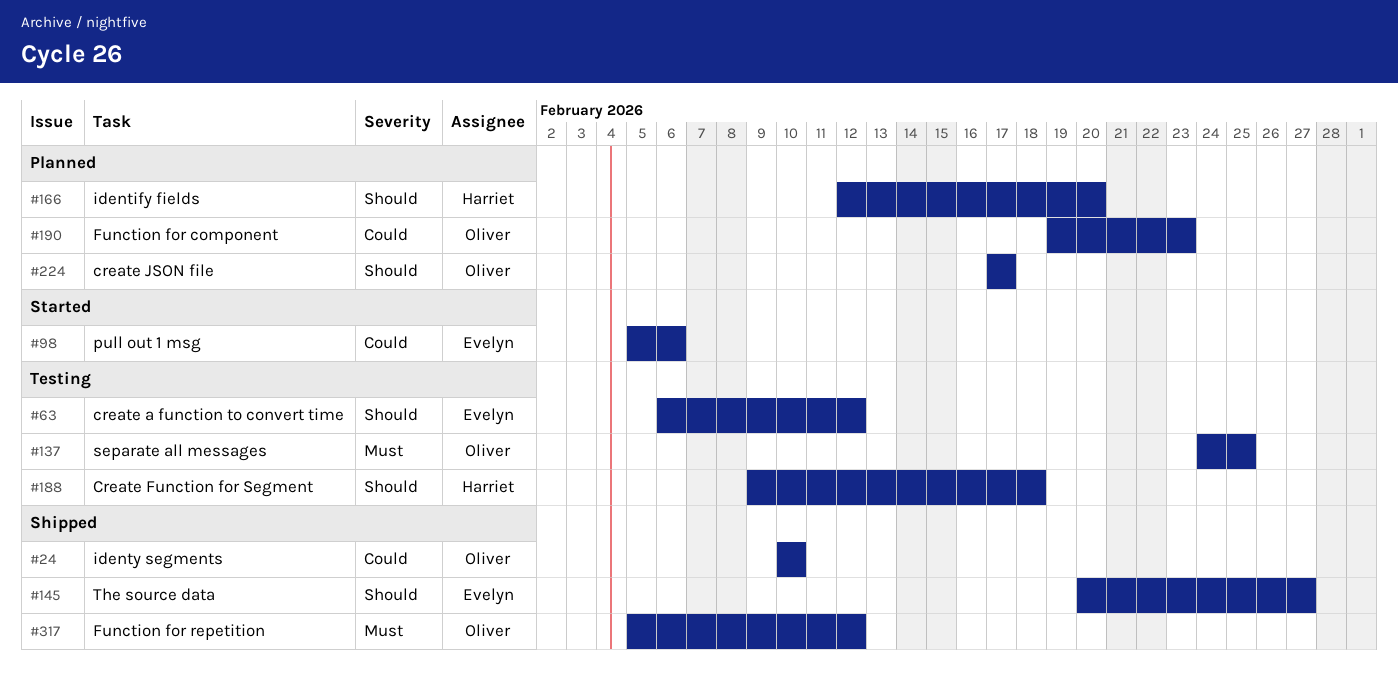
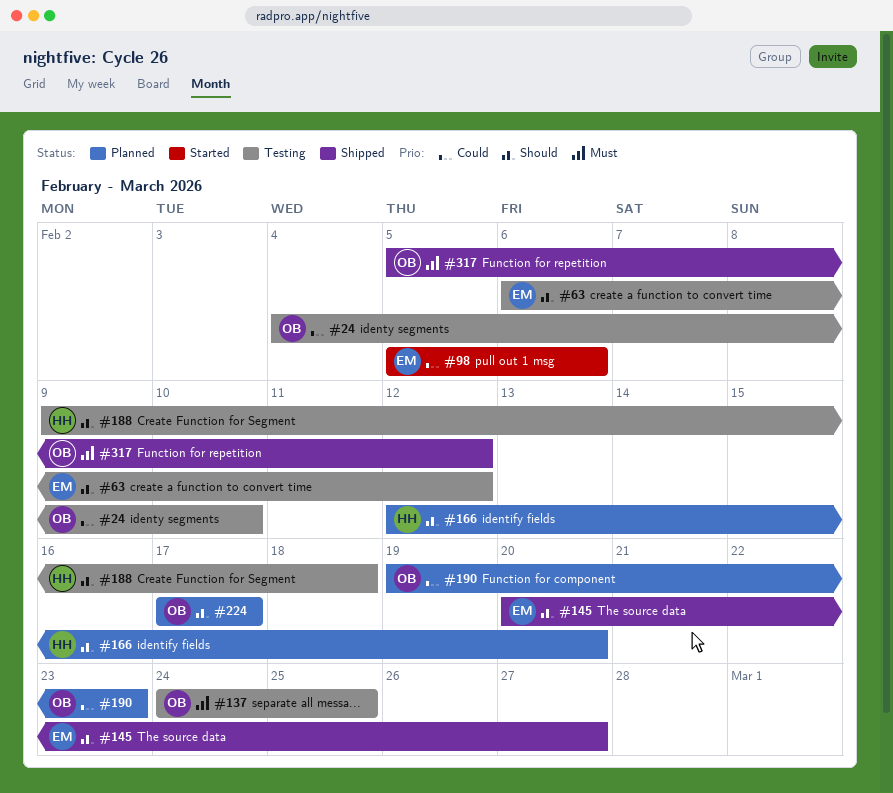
#24, status: Shipped -> Testing
#24, start: Feb 10 -> Feb 4

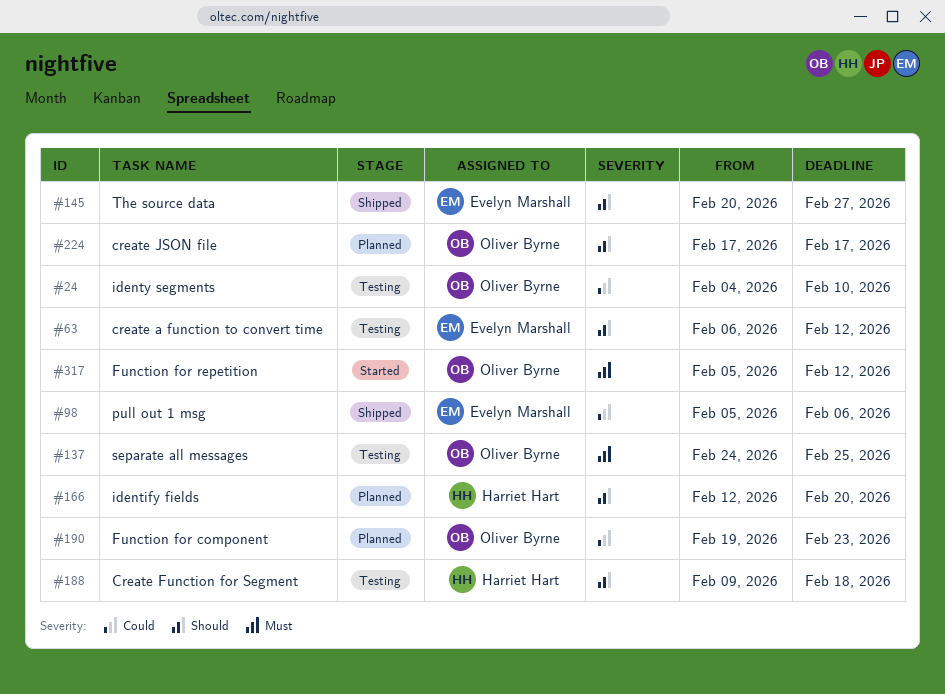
#98, status: Started -> Shipped
#317, status: Shipped -> Started

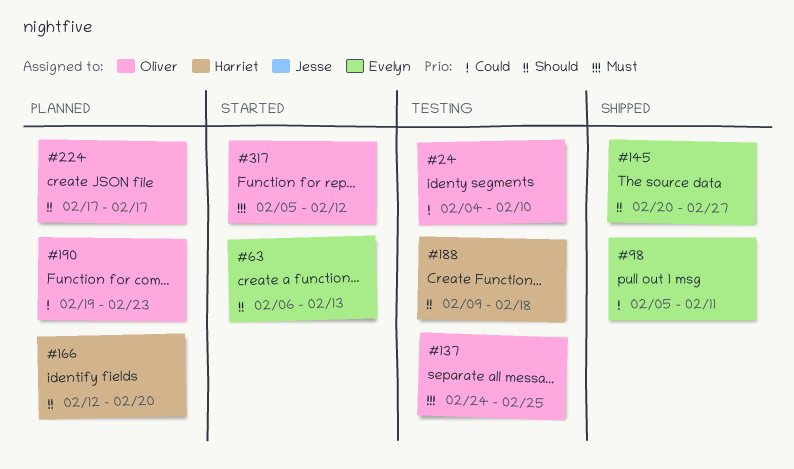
#63, status: Testing -> Started
#63, due: Feb 12 -> Feb 13
#98, due: Feb 6 -> Feb 11

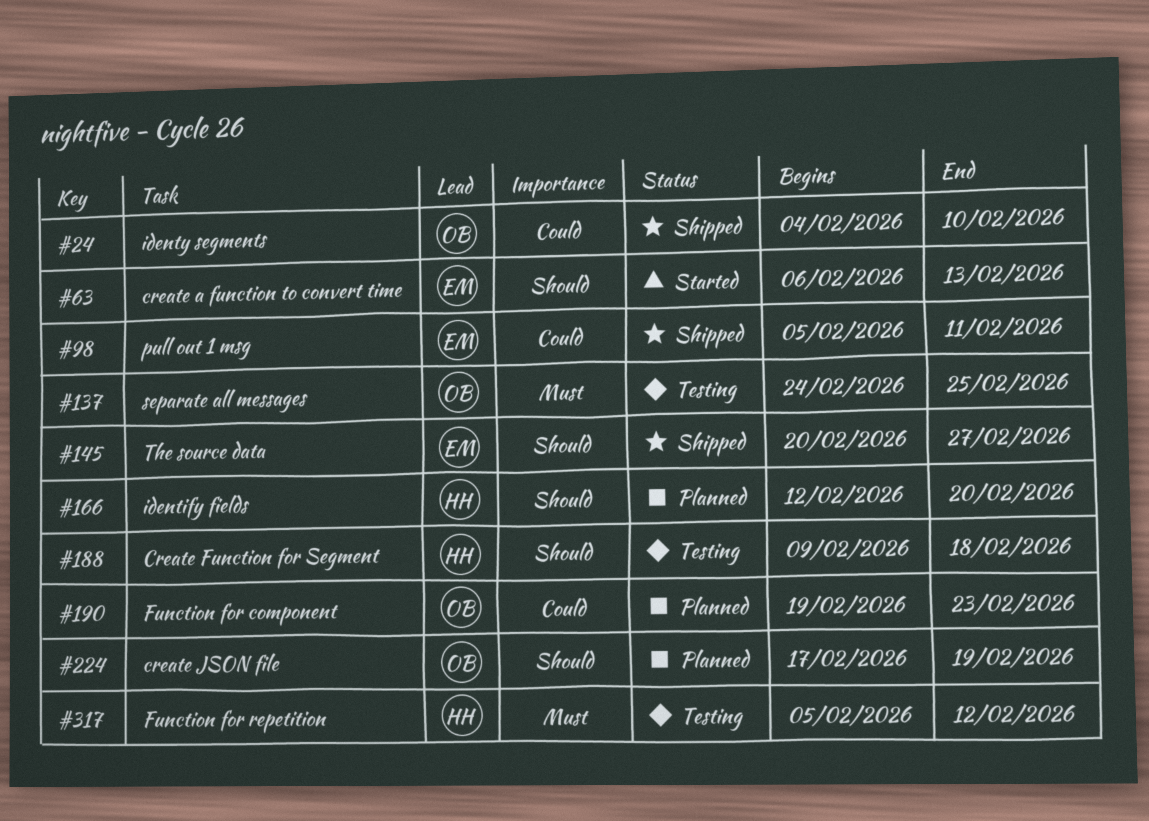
#24, status: Testing -> Shipped
#224, due: Feb 17 -> Feb 19
#317, status: Started -> Testing
#317, owner: Oliver -> Harriet

